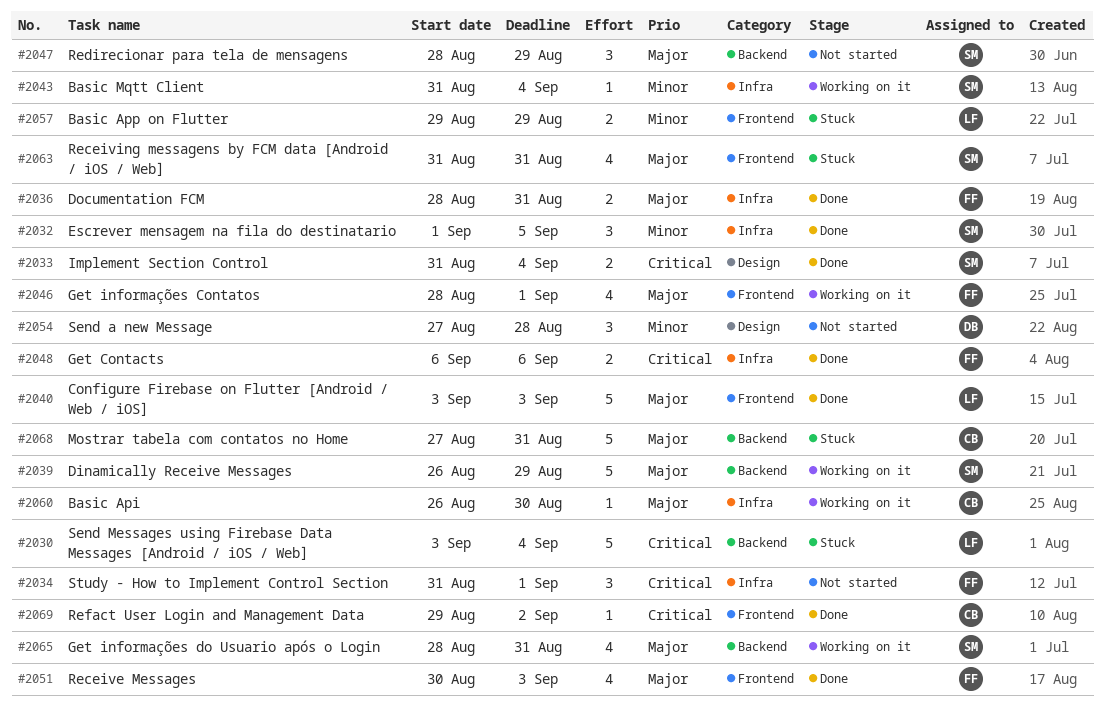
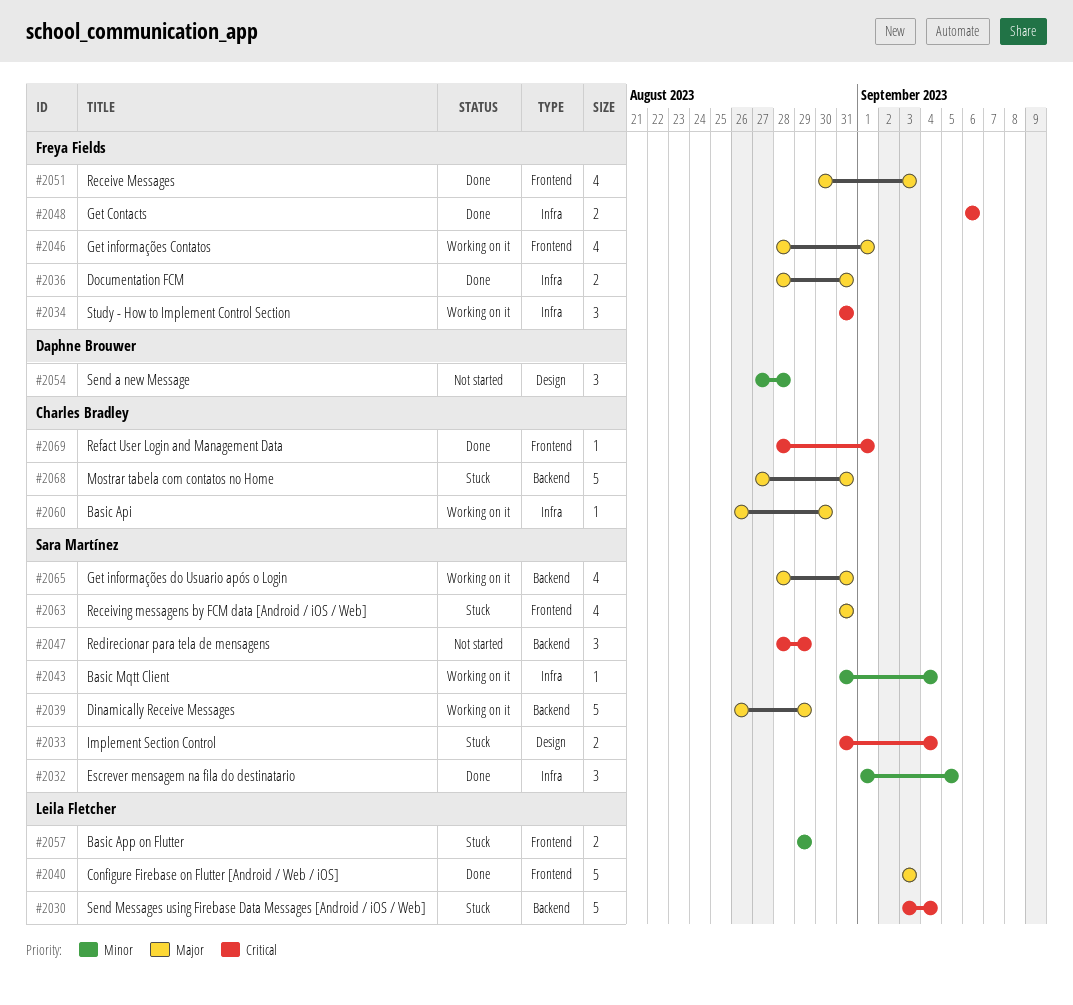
#2033, status: Done -> Stuck
#2034, status: Not started -> Working on it
#2034, due: Sep 1 -> Aug 31
#2047, priority: Major -> Critical
#2069, start: Aug 29 -> Aug 28
#2069, due: Sep 2 -> Sep 1

